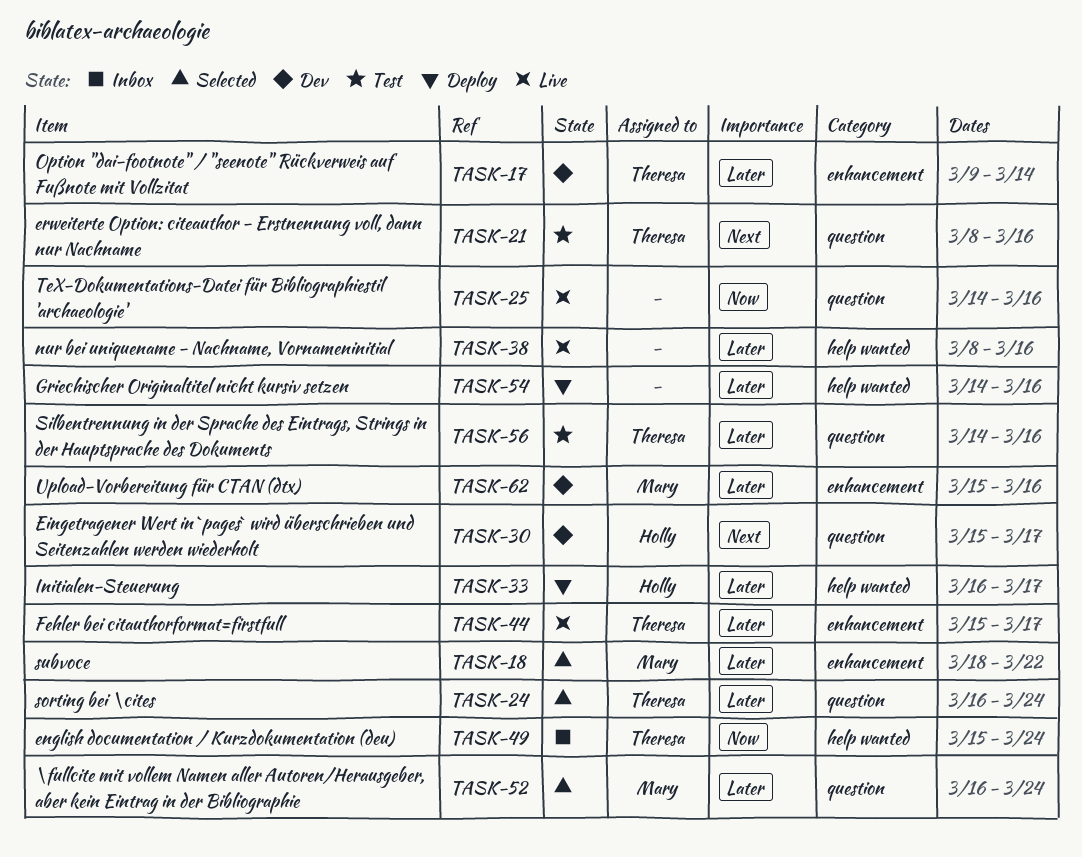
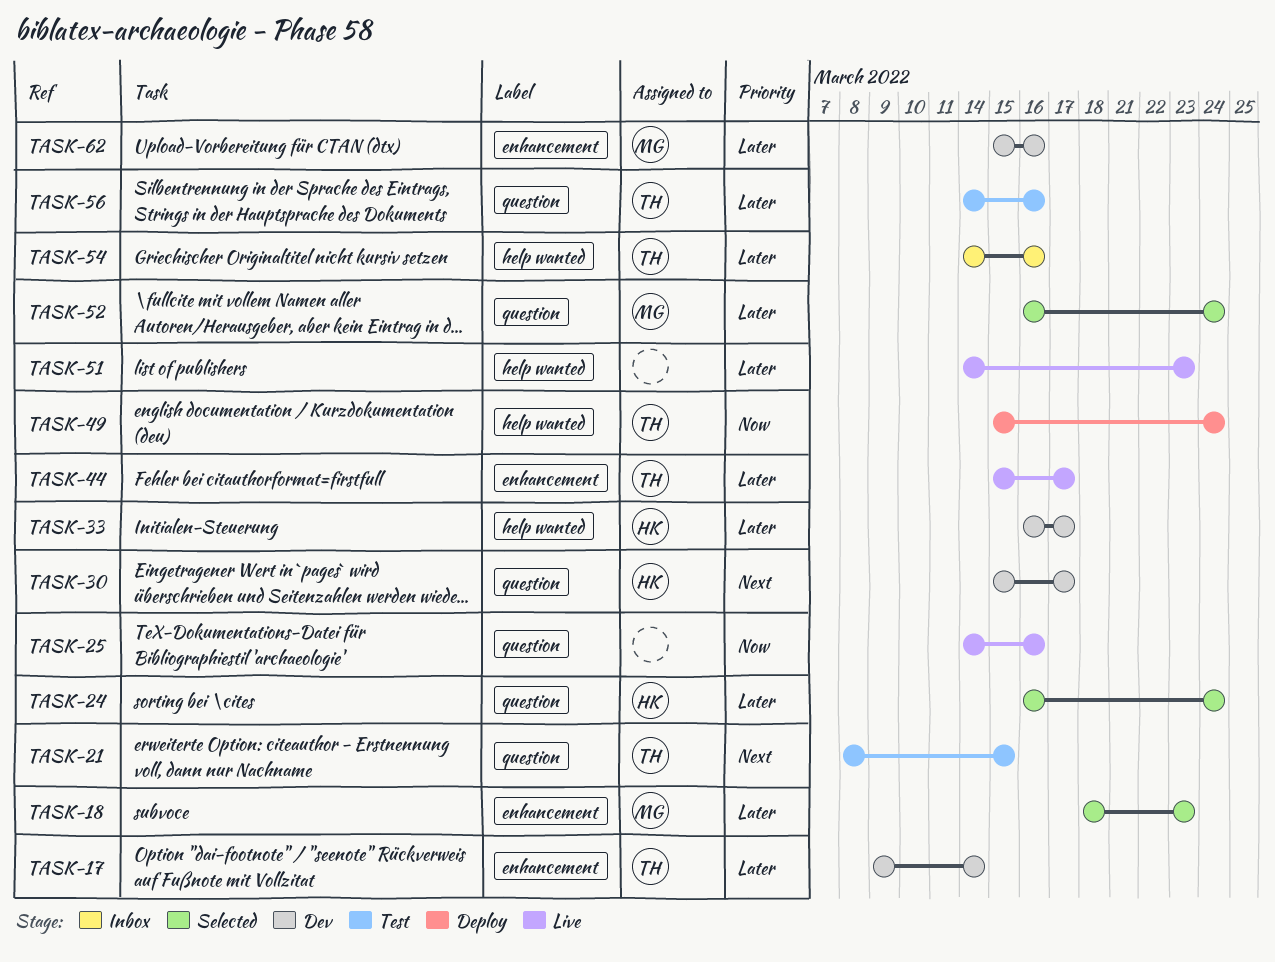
TASK-18, due: Mar 22 -> Mar 23
TASK-21, due: Mar 16 -> Mar 15
TASK-24, owner: Theresa -> Holly
TASK-33, status: Deploy -> Dev
TASK-38: present -> none
TASK-49, status: Inbox -> Deploy
TASK-51: none -> present
TASK-54, status: Deploy -> Inbox
TASK-54, owner: none -> Theresa

